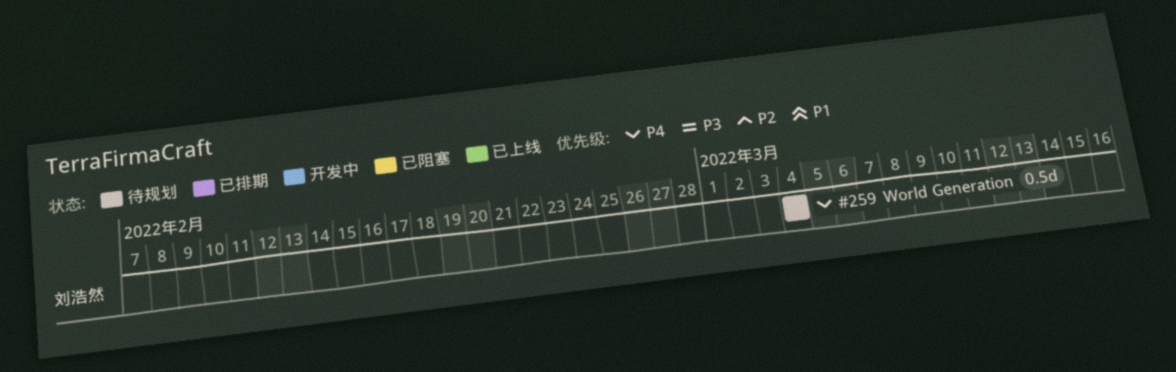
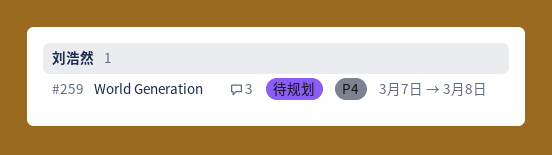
#259, start: Mar 4 -> Mar 7
#259, due: Mar 4 -> Mar 8

